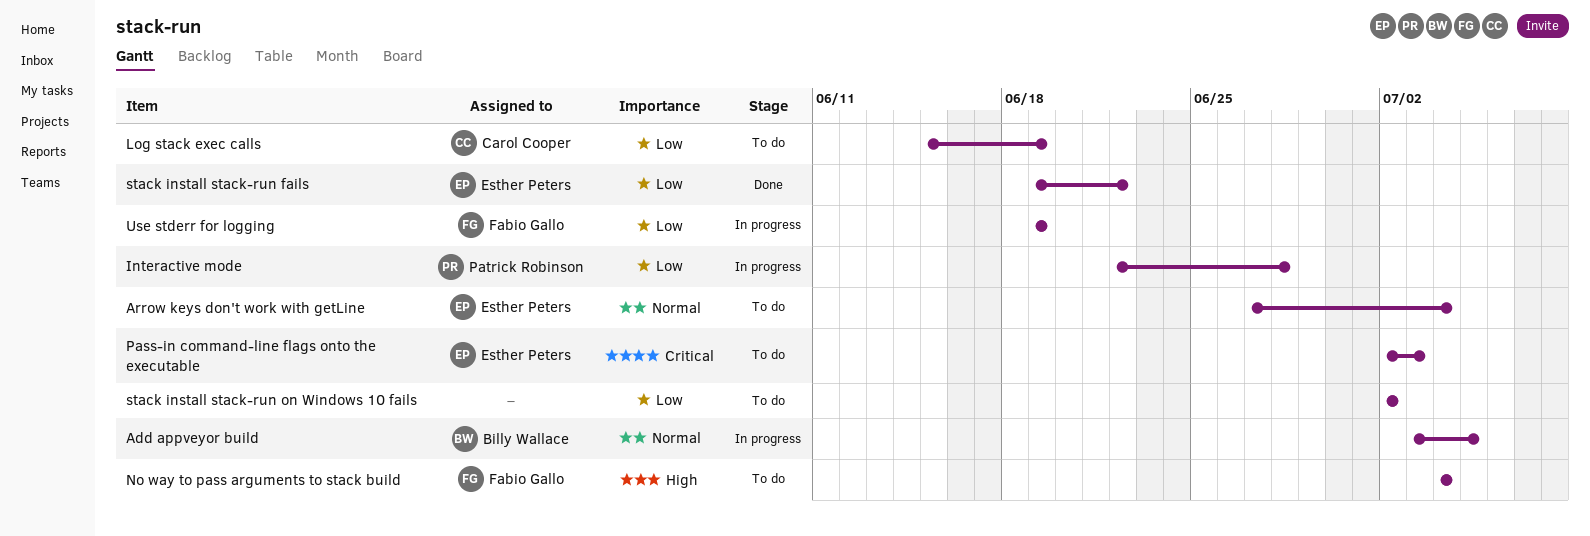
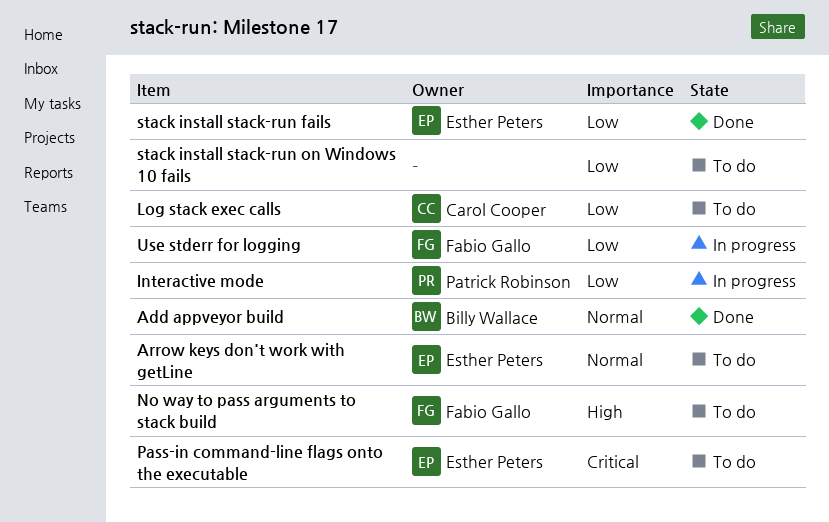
Add appveyor build, status: In progress -> Done

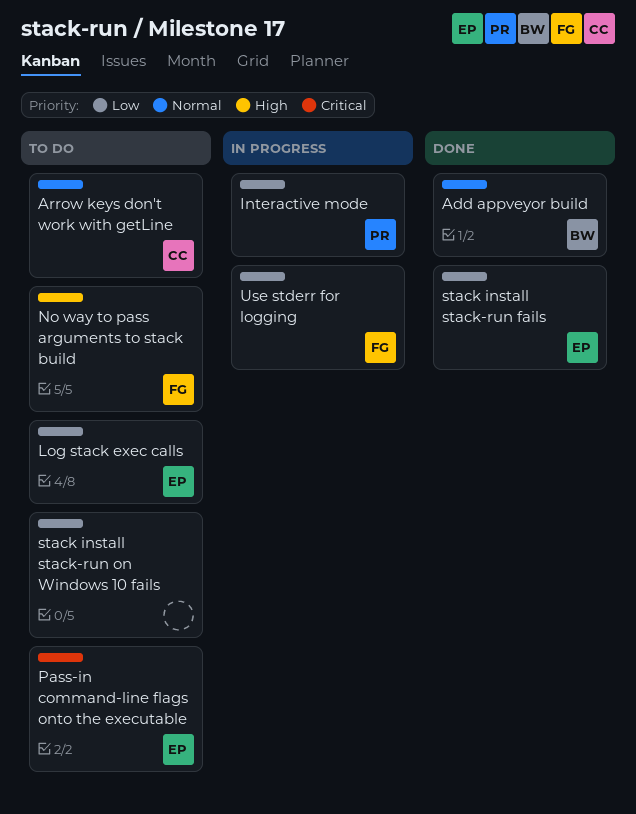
Arrow keys don't work with getLine, owner: Esther Peters -> Carol Cooper
Log stack exec calls, owner: Carol Cooper -> Esther Peters

